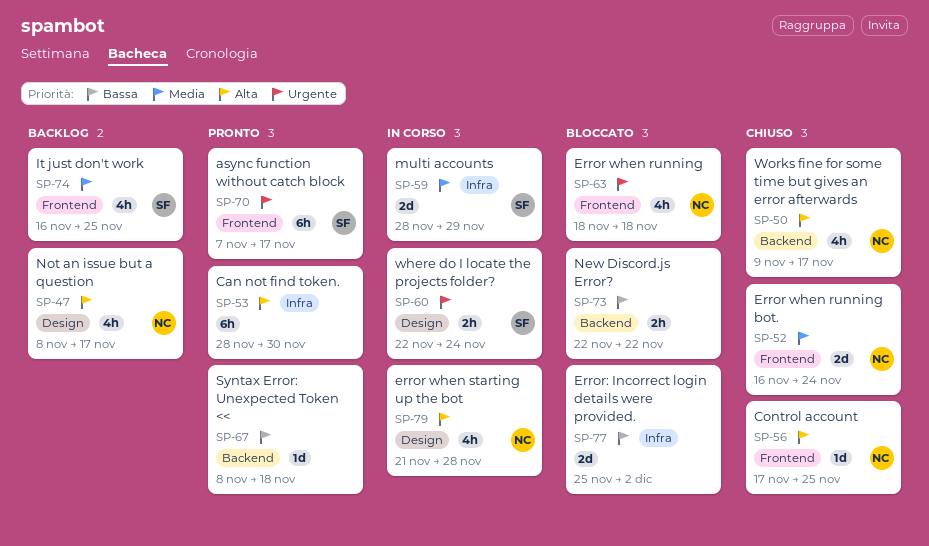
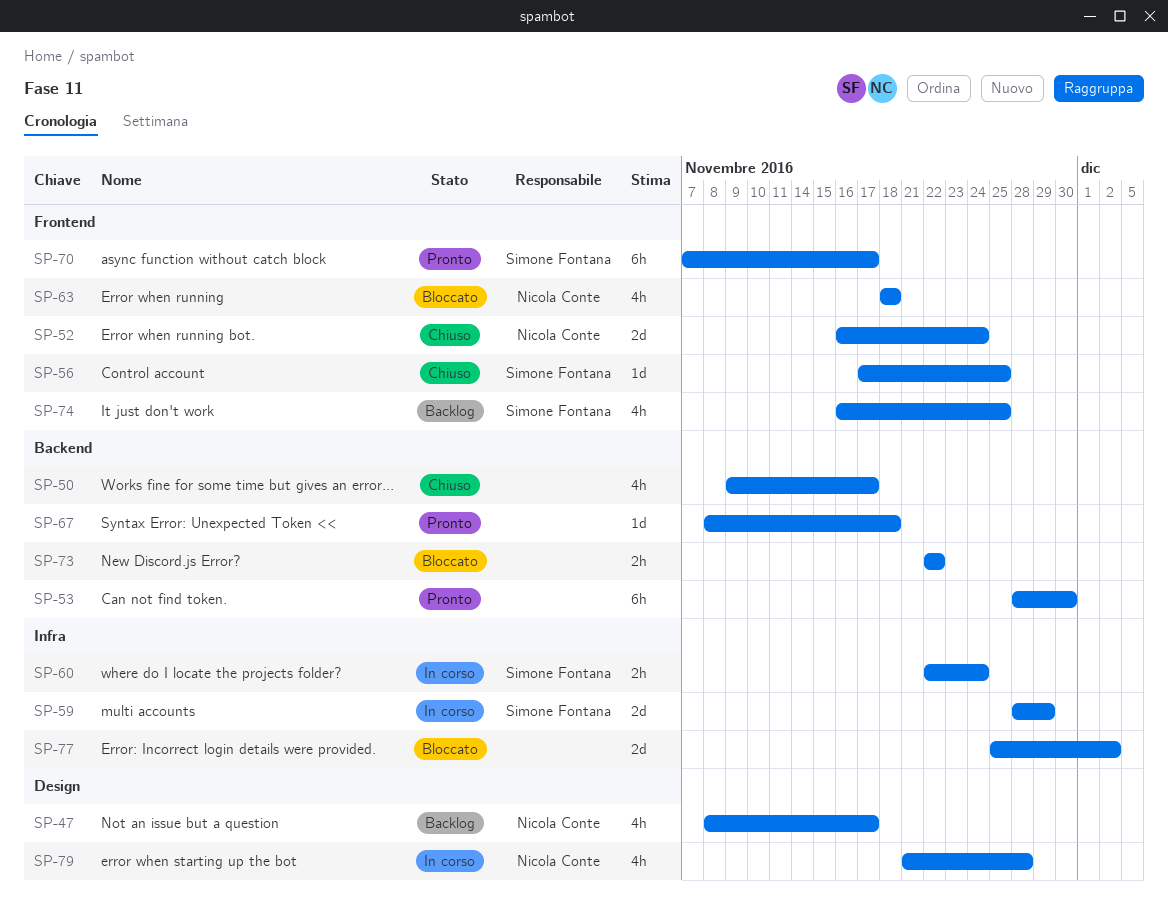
SP-50, owner: Nicola Conte -> none
SP-53, label: Infra -> Backend
SP-56, owner: Nicola Conte -> Simone Fontana
SP-60, label: Design -> Infra

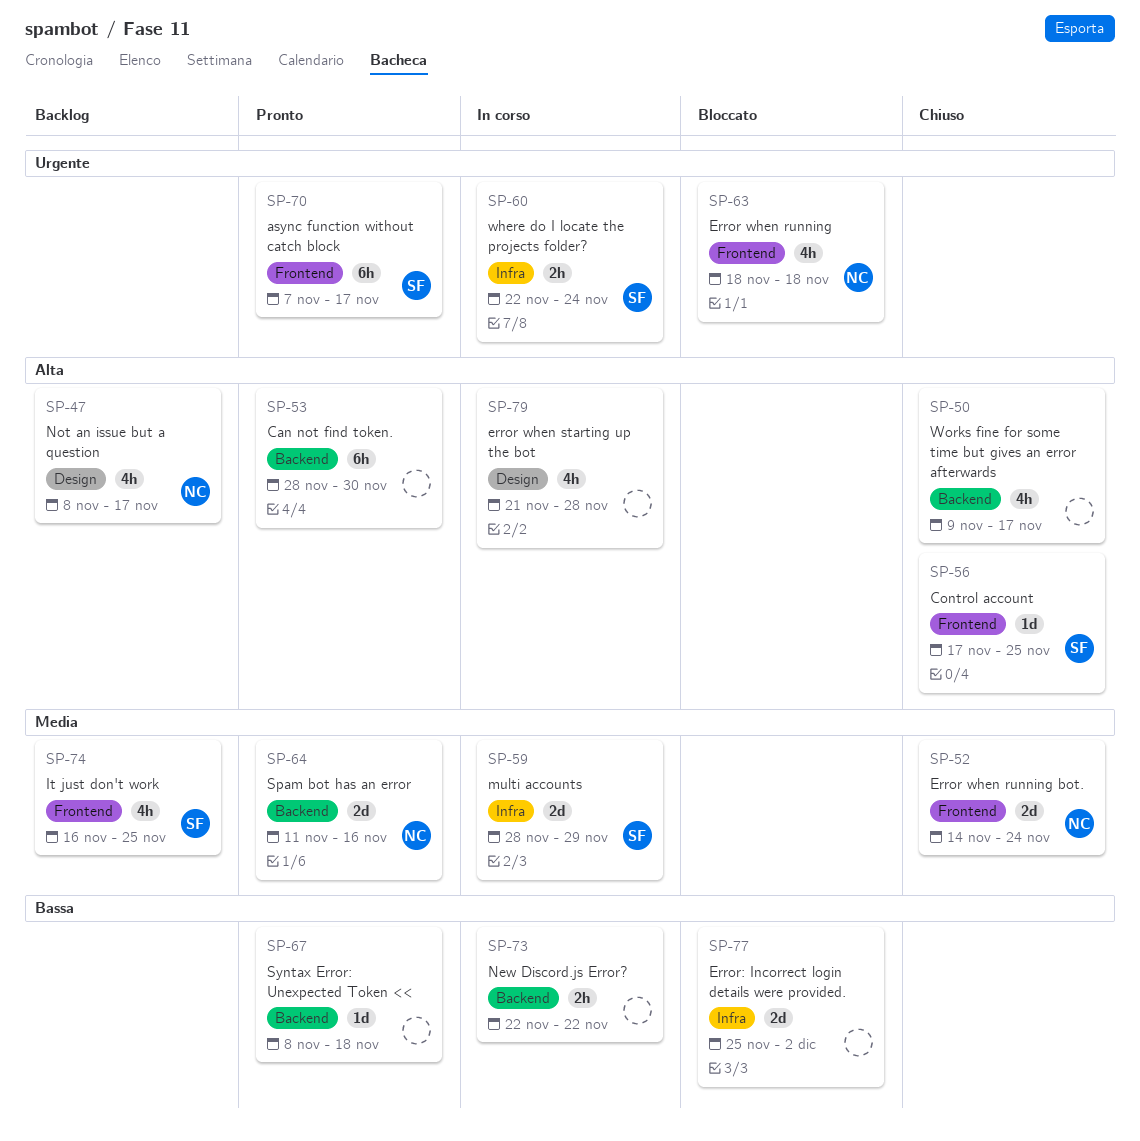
SP-52, start: Nov 16 -> Nov 14
SP-64: none -> present
SP-73, status: Bloccato -> In corso
SP-79, owner: Nicola Conte -> none

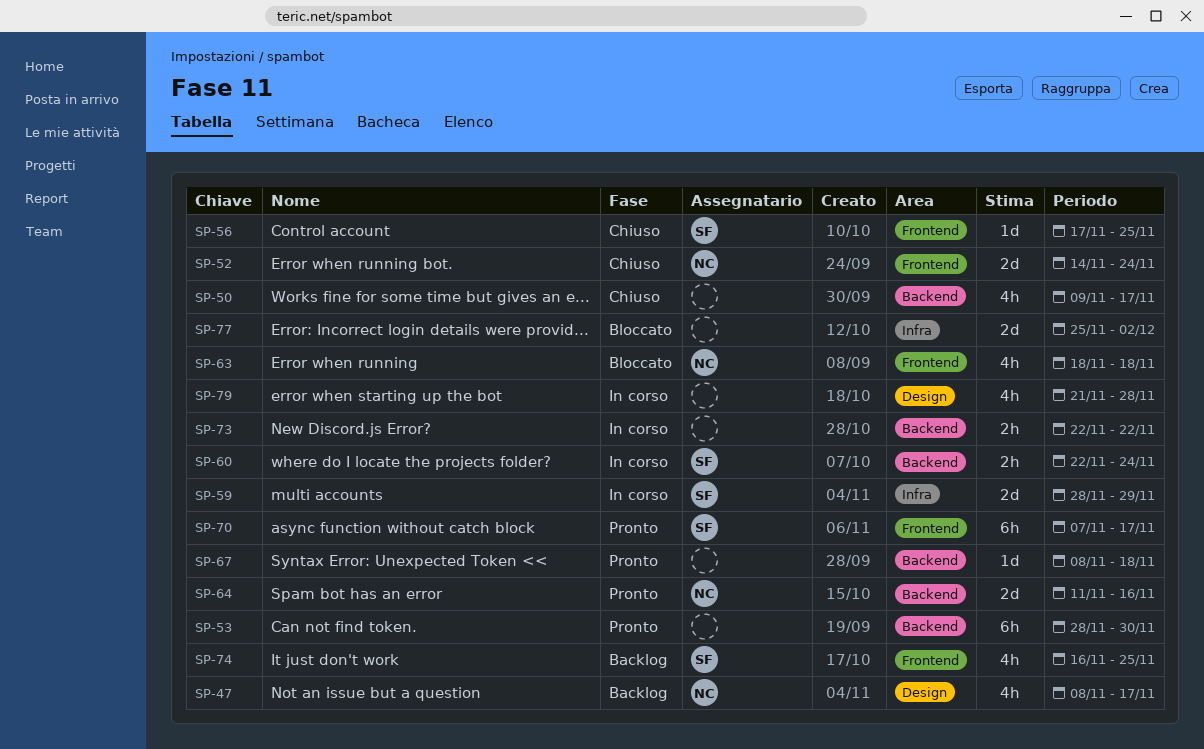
SP-60, label: Infra -> Backend

